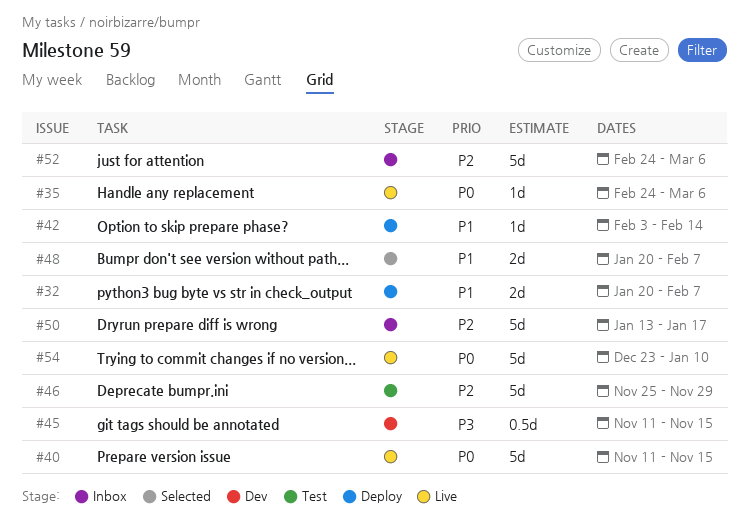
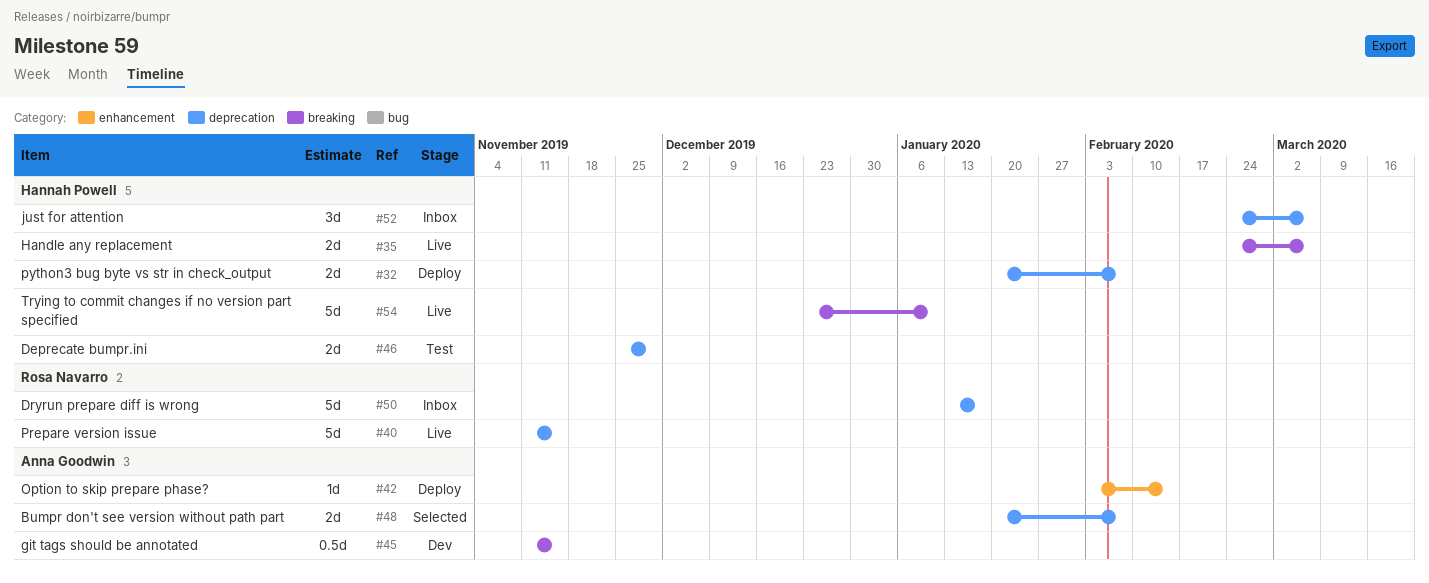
#35, estimate: 1d -> 2d
#46, estimate: 5d -> 2d
#52, estimate: 5d -> 3d

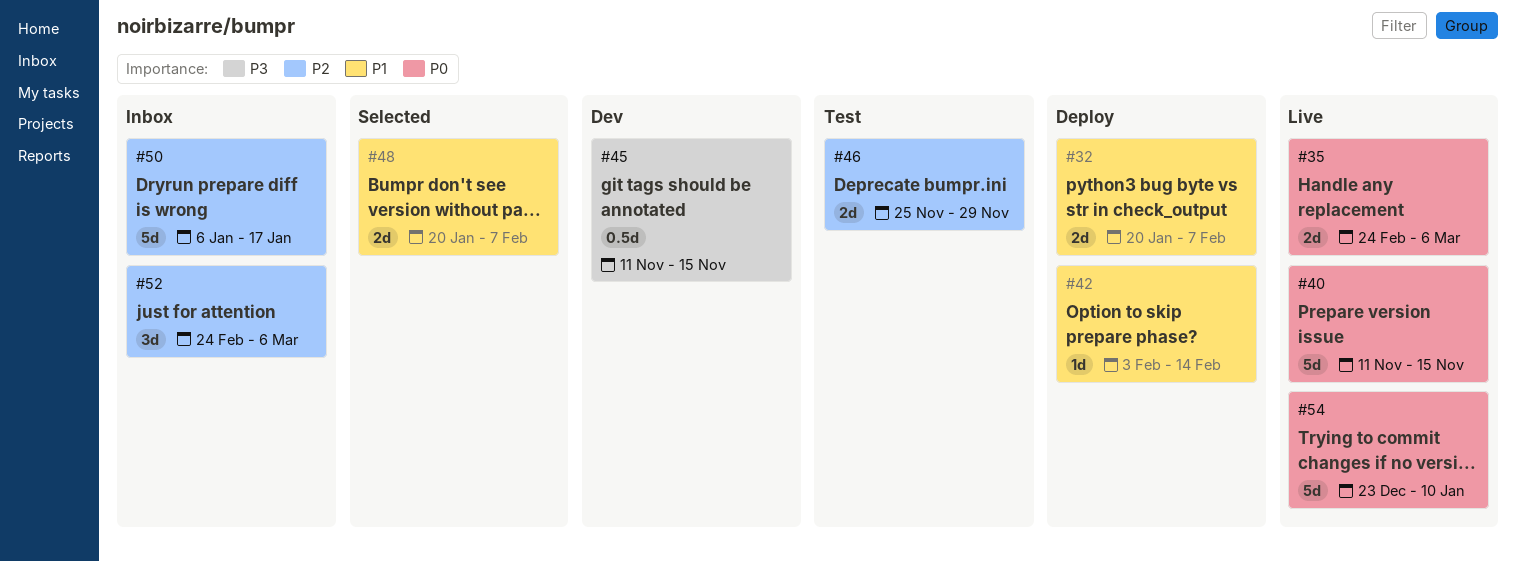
#50, start: Jan 13 -> Jan 6

